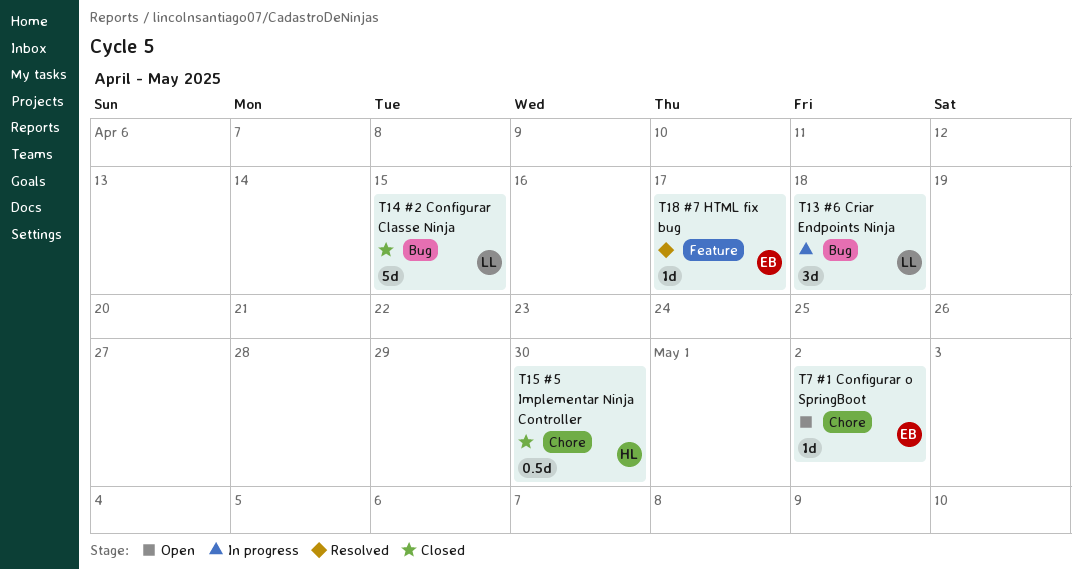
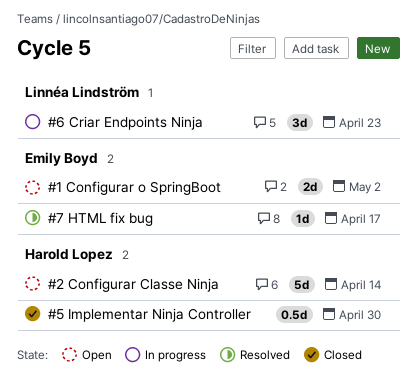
#1 Configurar o SpringBoot, estimate: 1d -> 2d
#2 Configurar Classe Ninja, status: Closed -> Open
#2 Configurar Classe Ninja, owner: Linnéa Lindström -> Harold Lopez
#2 Configurar Classe Ninja, due: Apr 15 -> Apr 14
#6 Criar Endpoints Ninja, due: Apr 18 -> Apr 23

